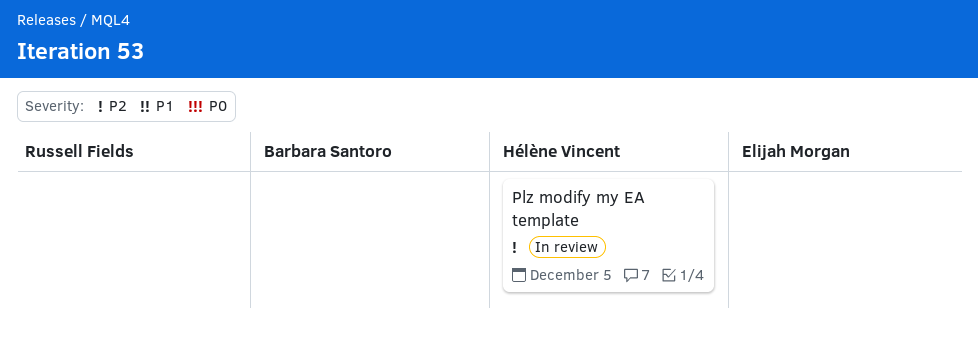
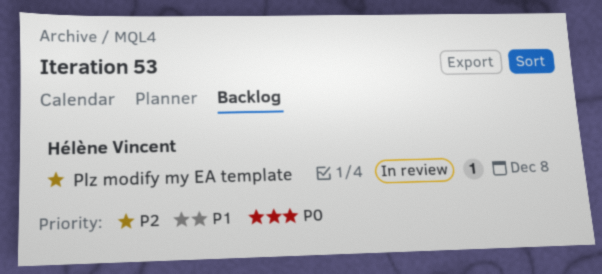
Plz modify my EA template, due: Dec 5 -> Dec 8

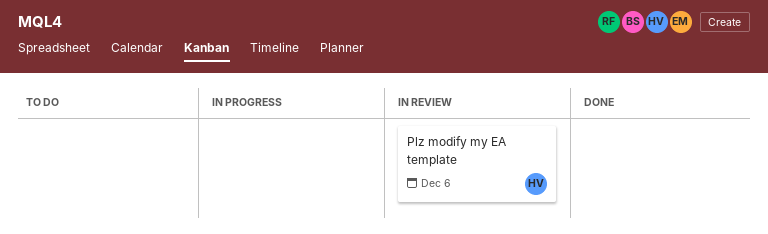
Plz modify my EA template, due: Dec 8 -> Dec 6

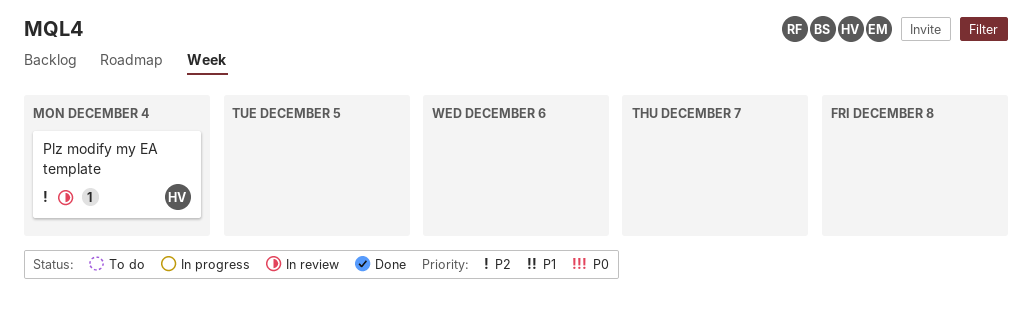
Plz modify my EA template, due: Dec 6 -> Dec 4

